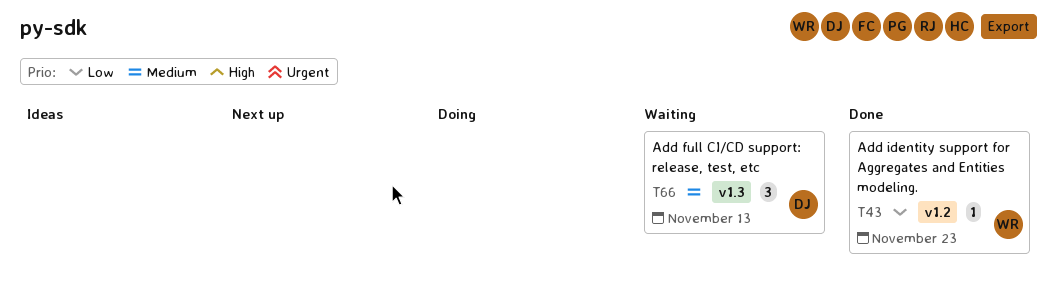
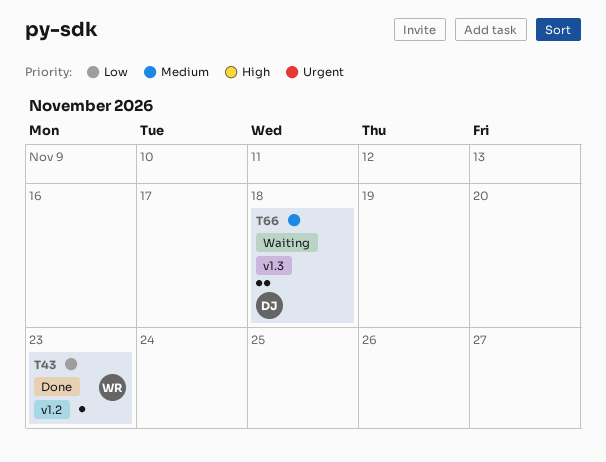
T66, estimate: 3 -> 2
T66, due: Nov 13 -> Nov 18

